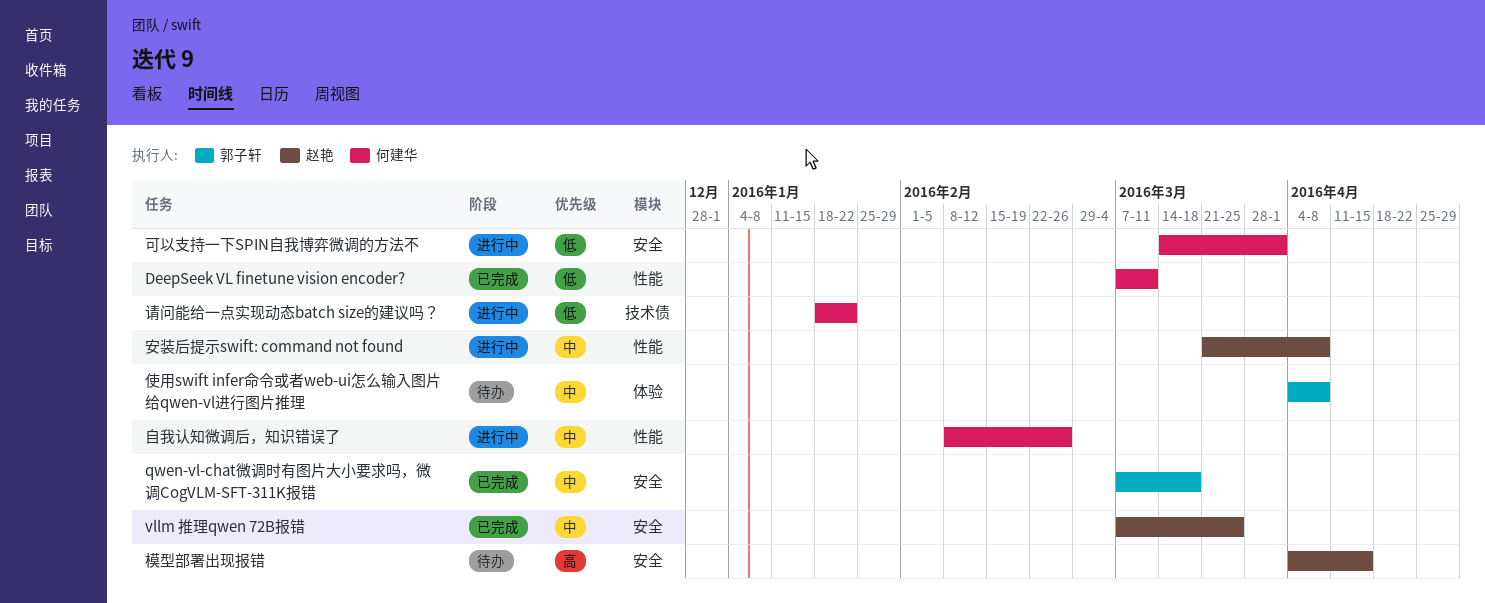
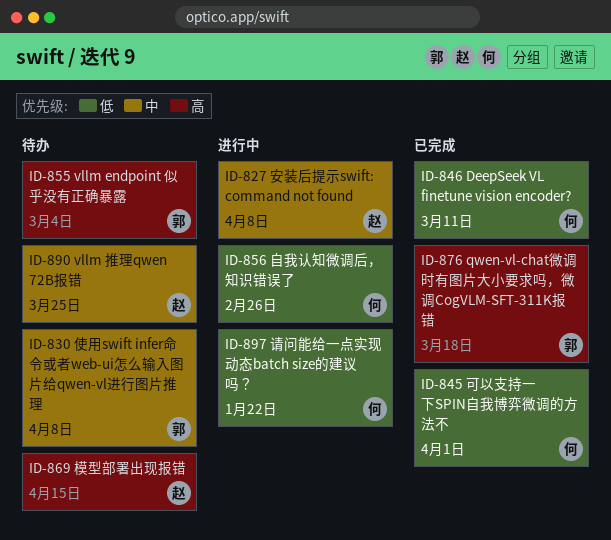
qwen-vl-chat微调时有图片大小要求吗，微调CogVLM-SFT-311K报错, priority: 中 -> 高
vllm endpoint 似乎没有正确暴露: none -> present
vllm 推理qwen 72B报错, status: 已完成 -> 待办
可以支持一下SPIN自我博弈微调的方法不, status: 进行中 -> 已完成
自我认知微调后，知识错误了, priority: 中 -> 低

